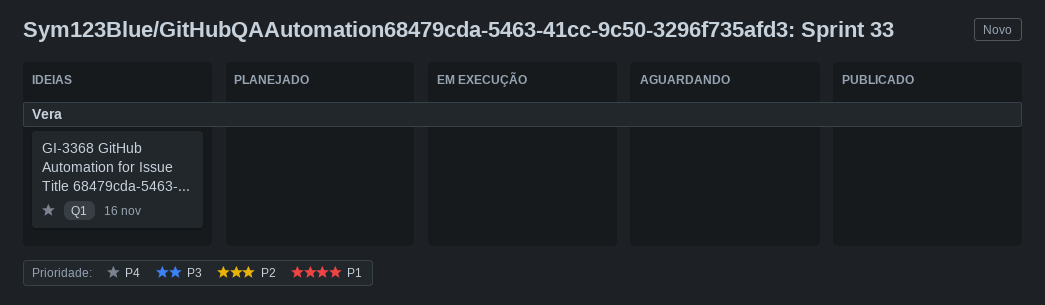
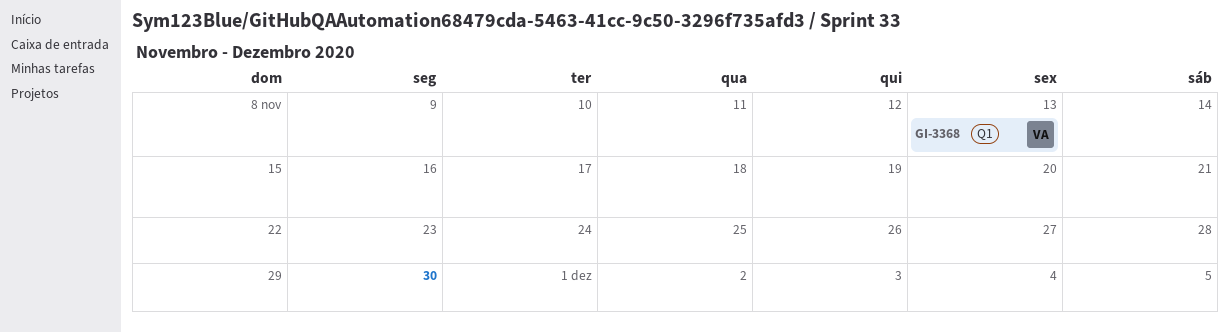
GI-3368, due: Nov 16 -> Nov 13

